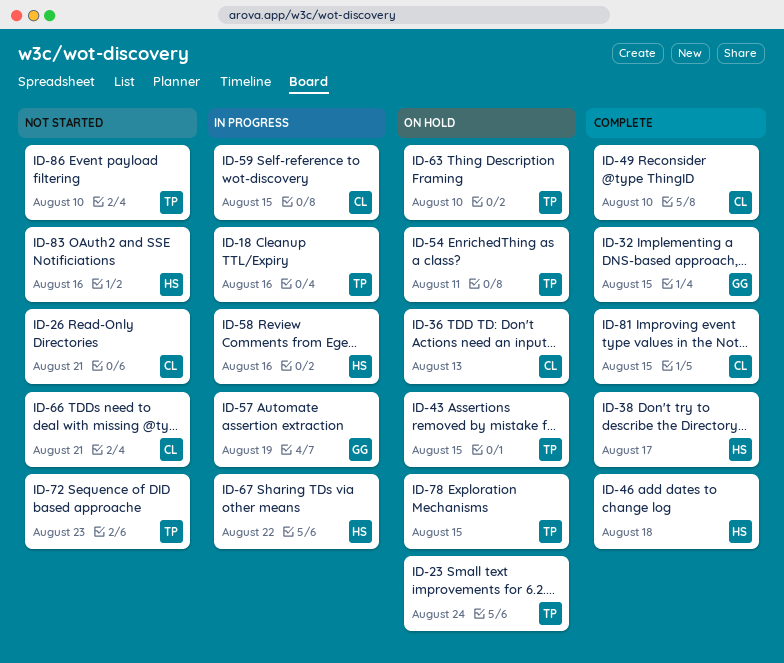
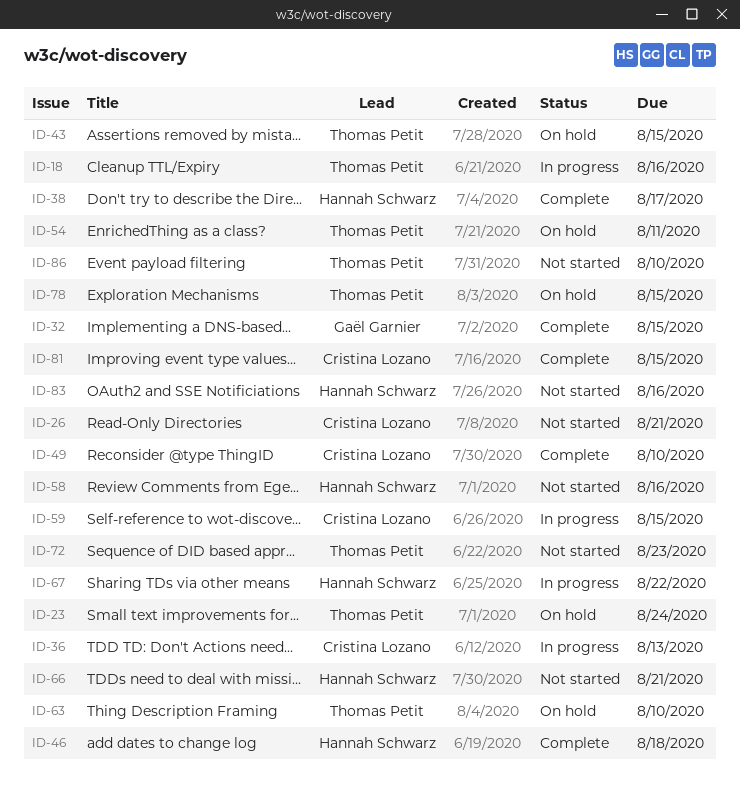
ID-36, status: On hold -> In progress
ID-57: present -> none
ID-58, status: In progress -> Not started
ID-66, owner: Cristina Lozano -> Hannah Schwarz

